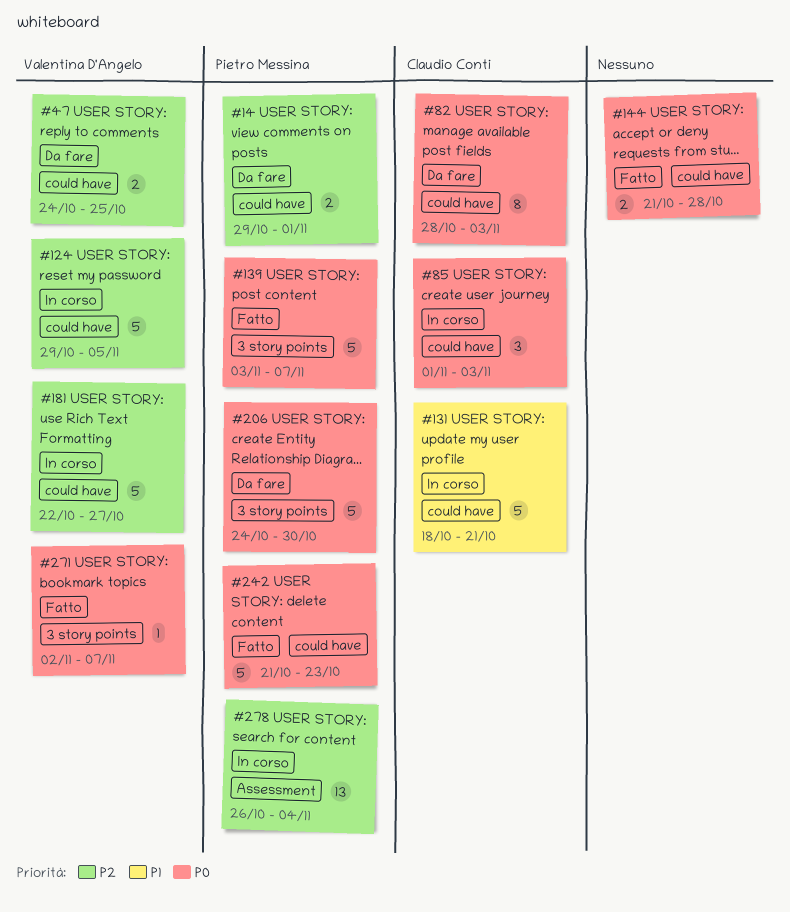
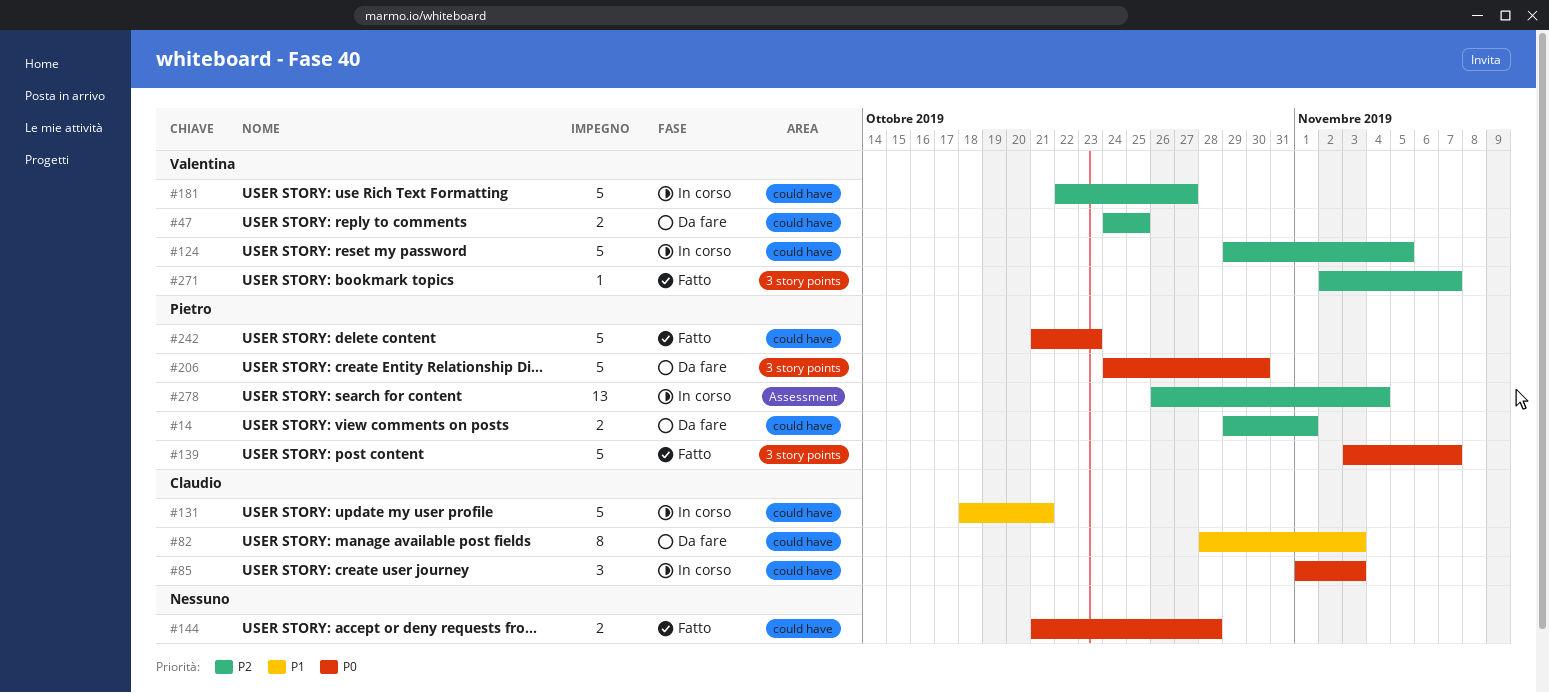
#82, priority: P0 -> P1
#271, priority: P0 -> P2

